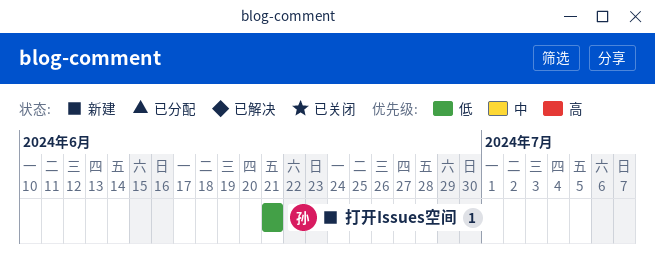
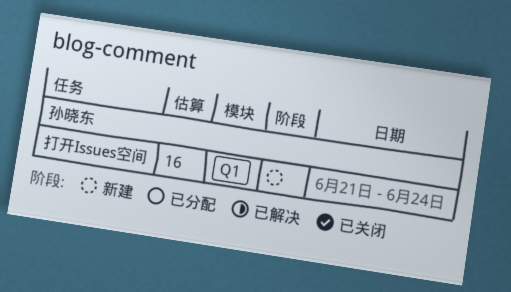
打开Issues空间, estimate: 1 -> 16
打开Issues空间, due: Jun 21 -> Jun 24

